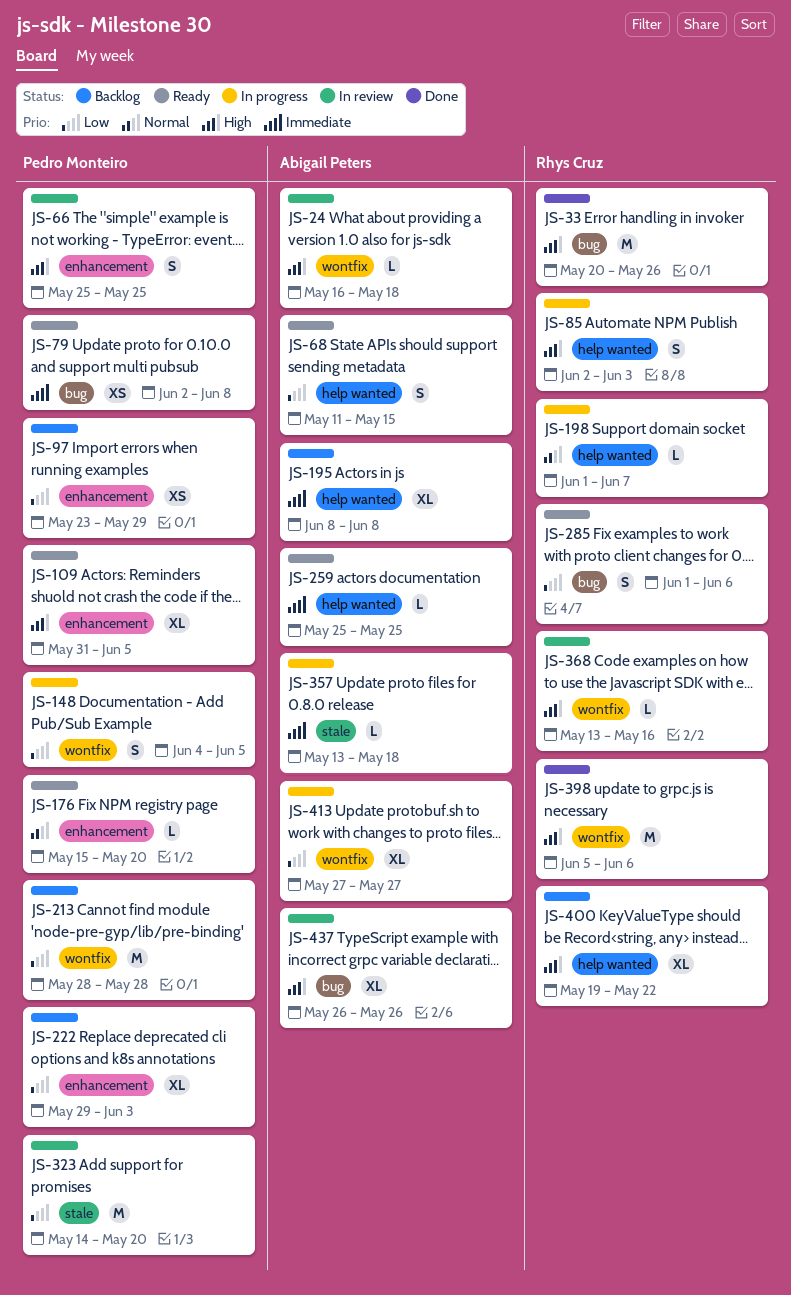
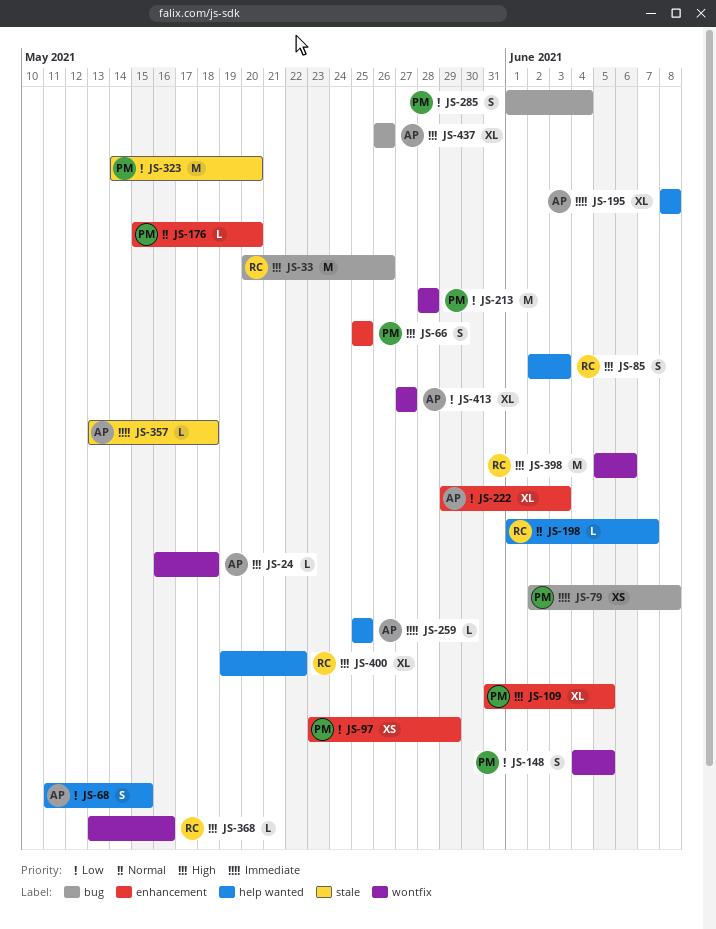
JS-222, owner: Pedro Monteiro -> Abigail Peters
JS-285, owner: Rhys Cruz -> Pedro Monteiro
JS-285, due: Jun 6 -> Jun 4

